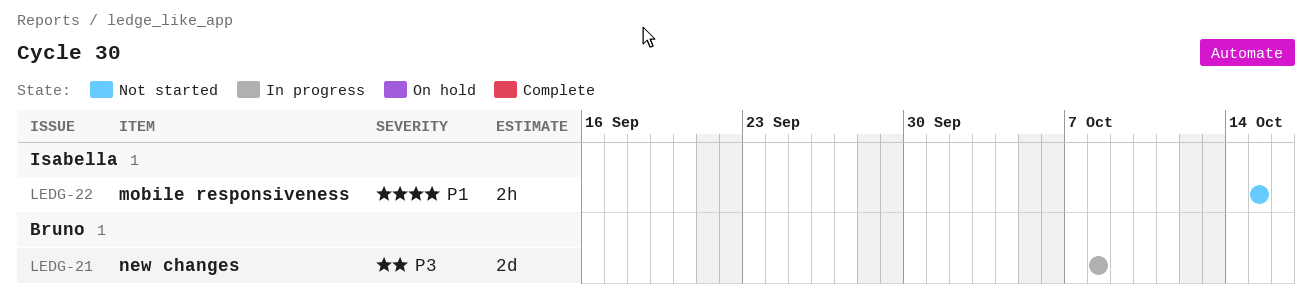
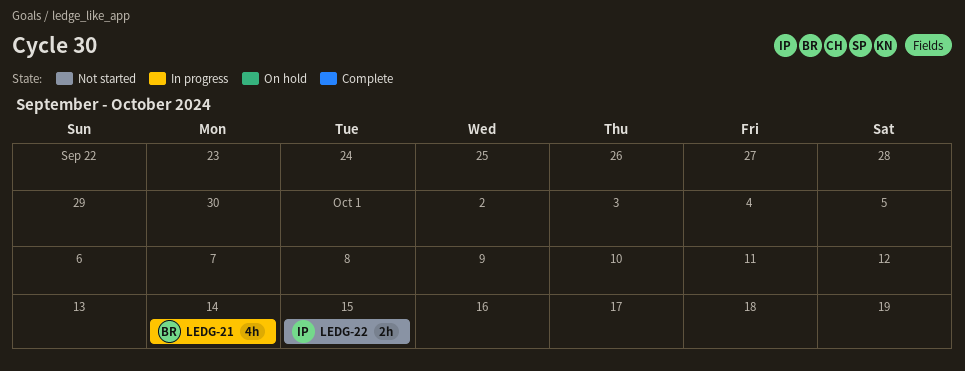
LEDG-21, estimate: 2d -> 4h
LEDG-21, start: Oct 8 -> Oct 14
LEDG-21, due: Oct 8 -> Oct 14

